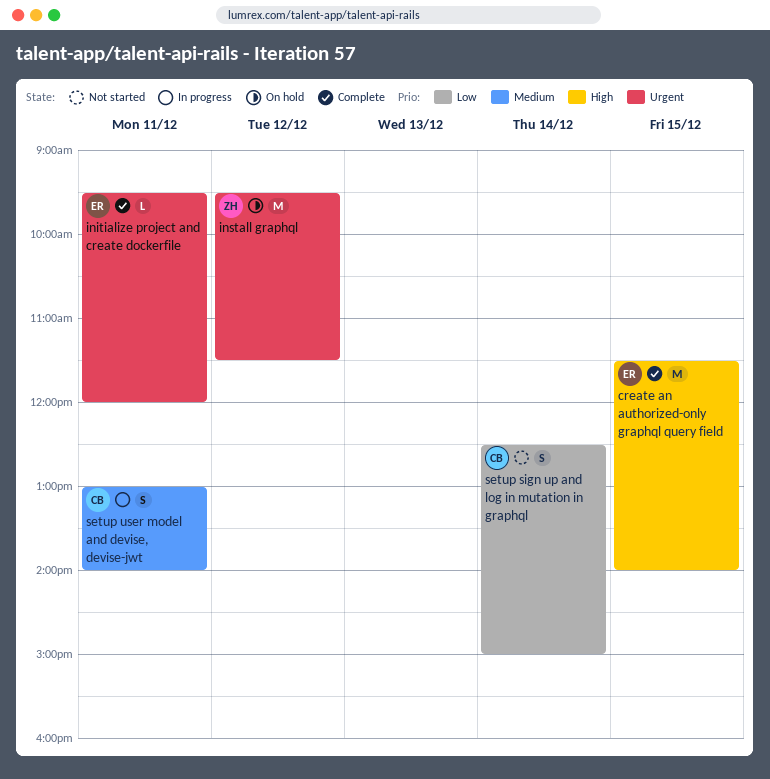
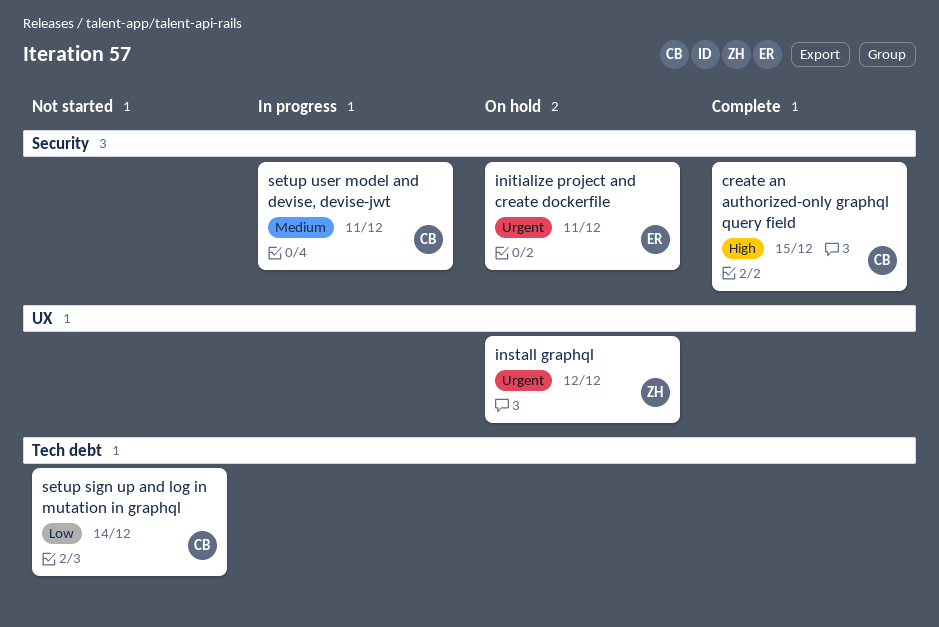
create an authorized-only graphql query field, owner: ER -> CB
initialize project and create dockerfile, status: Complete -> On hold

